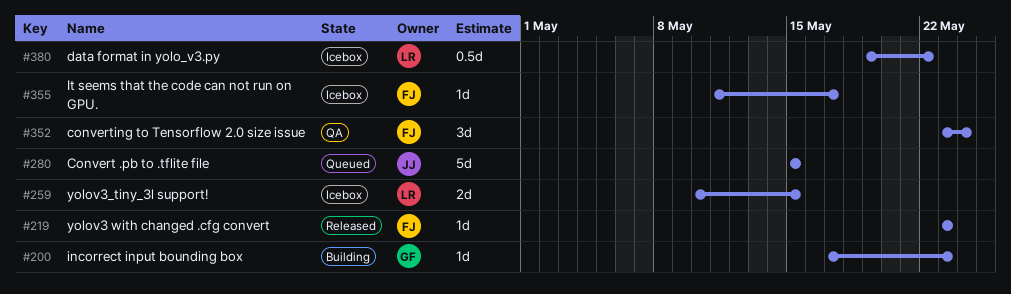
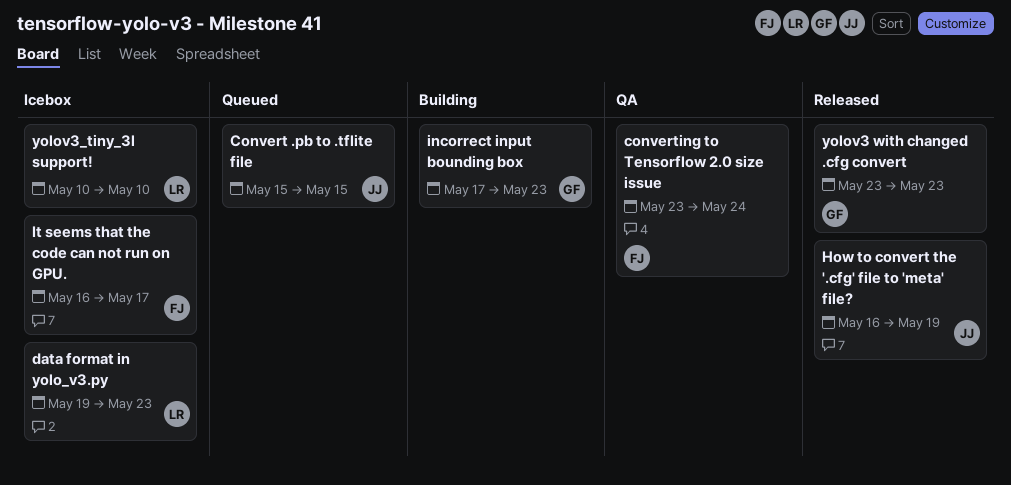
data format in yolo_v3.py, due: May 22 -> May 23
How to convert the '.cfg' file to 'meta' file?: none -> present
It seems that the code can not run on GPU., start: May 11 -> May 16
yolov3 with changed .cfg convert, owner: FJ -> GF
yolov3_tiny_3l support!, due: May 15 -> May 10

